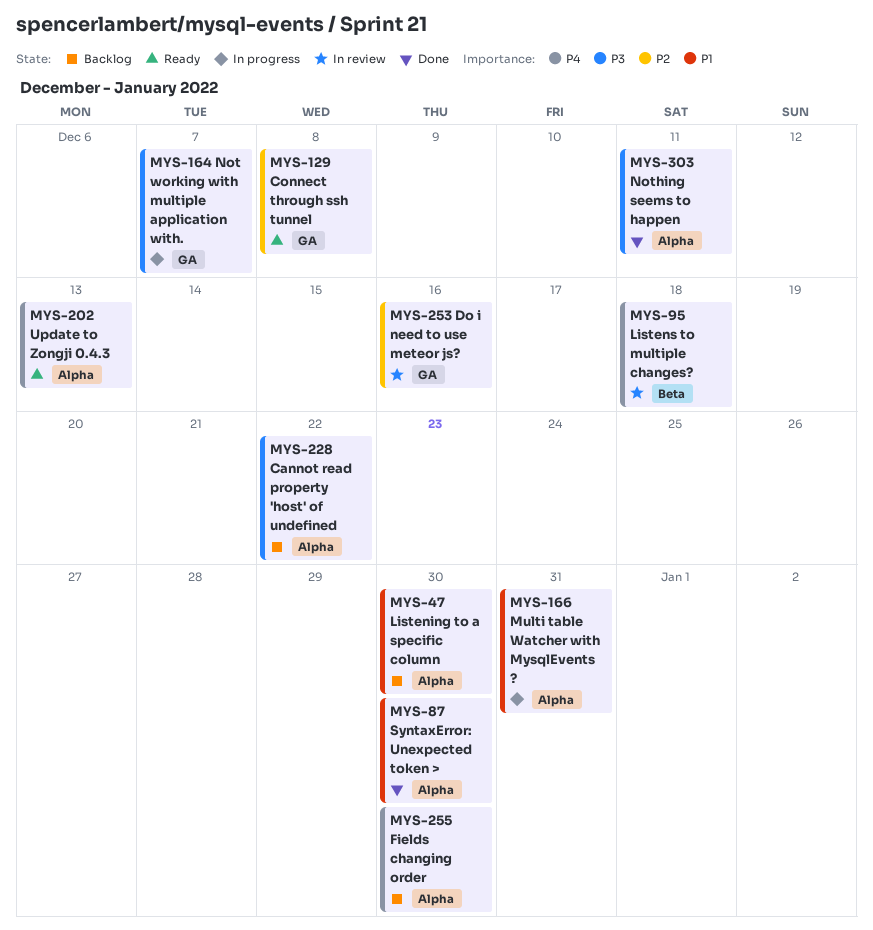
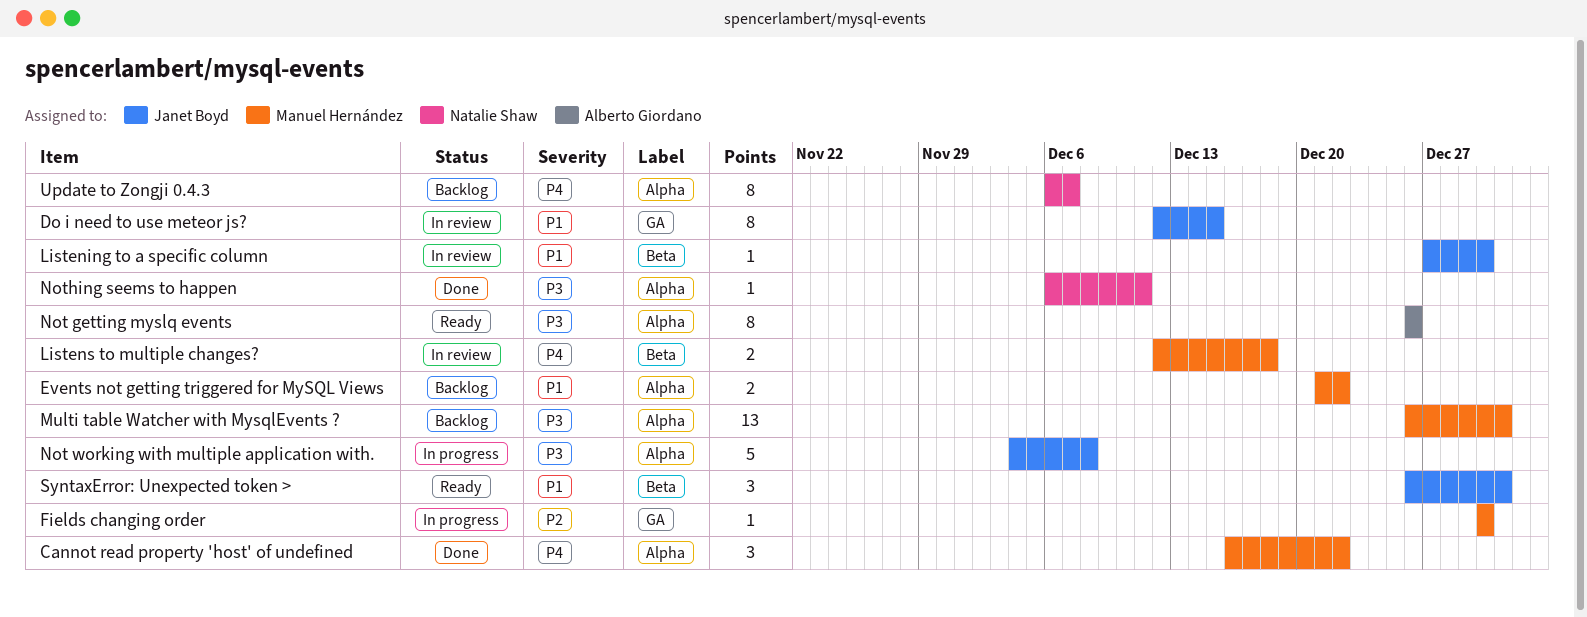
Cannot read property 'host' of undefined, status: Backlog -> Done
Cannot read property 'host' of undefined, priority: P3 -> P4
Connect through ssh tunnel: present -> none
Do i need to use meteor js?, priority: P2 -> P1
Do i need to use meteor js?, due: Dec 16 -> Dec 15
Events not getting triggered for MySQL Views: none -> present
Fields changing order, status: Backlog -> In progress
Fields changing order, priority: P4 -> P2
Fields changing order, label: Alpha -> GA
Listening to a specific column, status: Backlog -> In review
Listening to a specific column, label: Alpha -> Beta
Multi table Watcher with MysqlEvents ?, status: In progress -> Backlog
Multi table Watcher with MysqlEvents ?, priority: P1 -> P3
Not getting myslq events: none -> present
Not working with multiple application with., label: GA -> Alpha
Not working with multiple application with., due: Dec 7 -> Dec 8
SyntaxError: Unexpected token >, status: Done -> Ready
SyntaxError: Unexpected token >, label: Alpha -> Beta
SyntaxError: Unexpected token >, due: Dec 30 -> Dec 31
Update to Zongji 0.4.3, status: Ready -> Backlog
Update to Zongji 0.4.3, due: Dec 13 -> Dec 7

